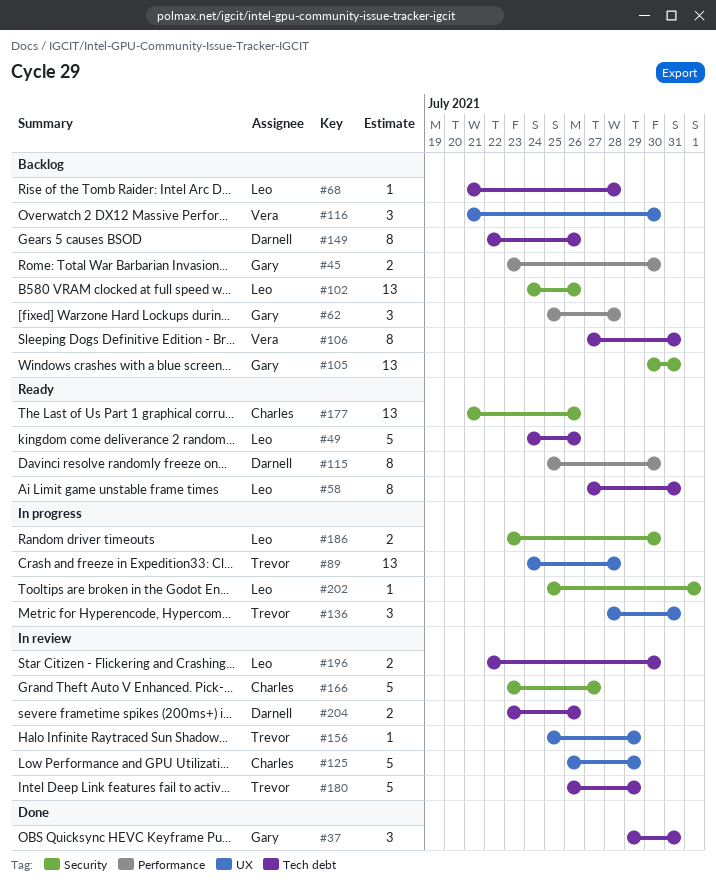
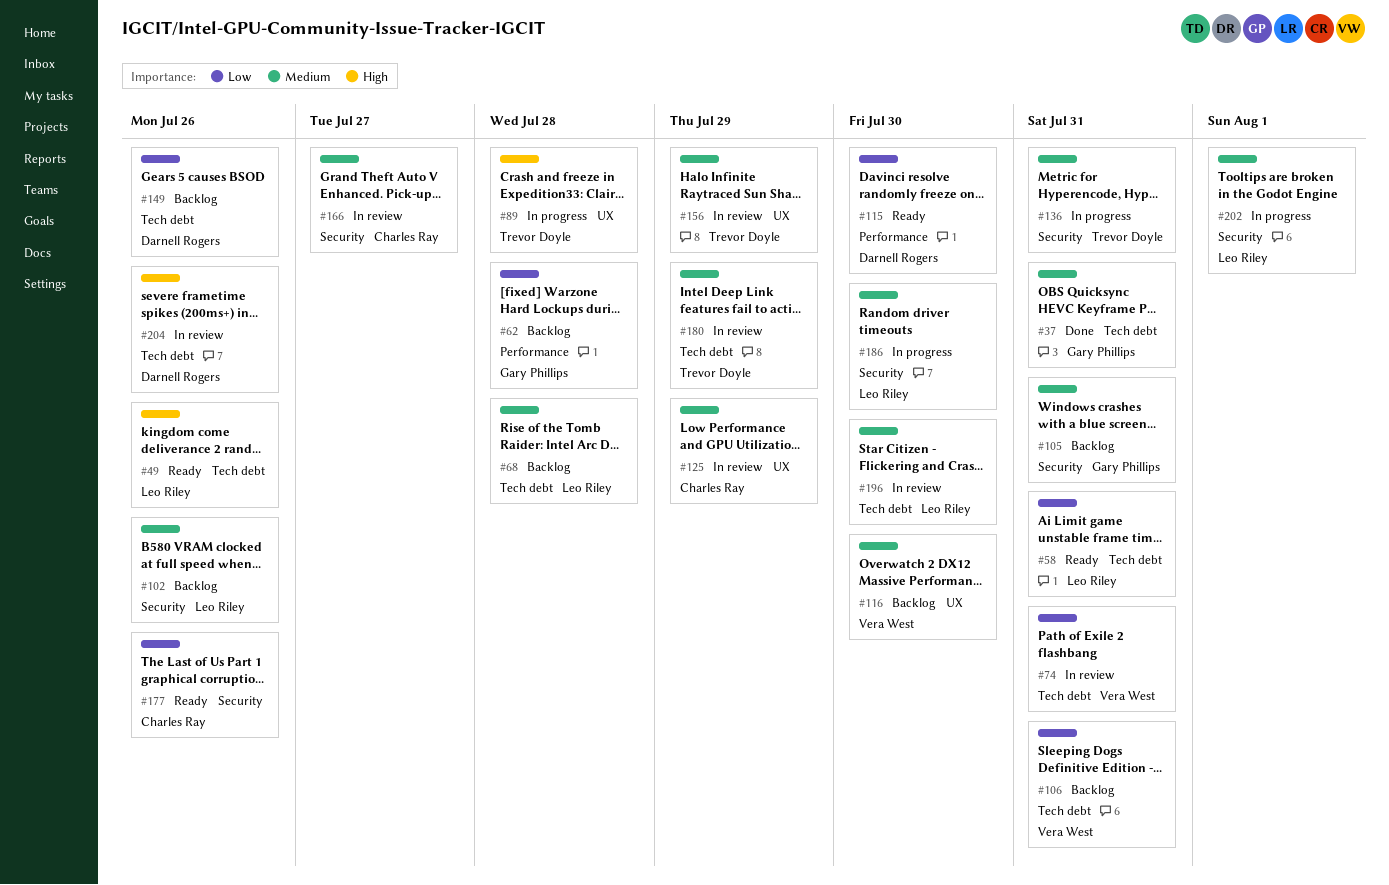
#45: present -> none
#74: none -> present
#136, label: UX -> Security

